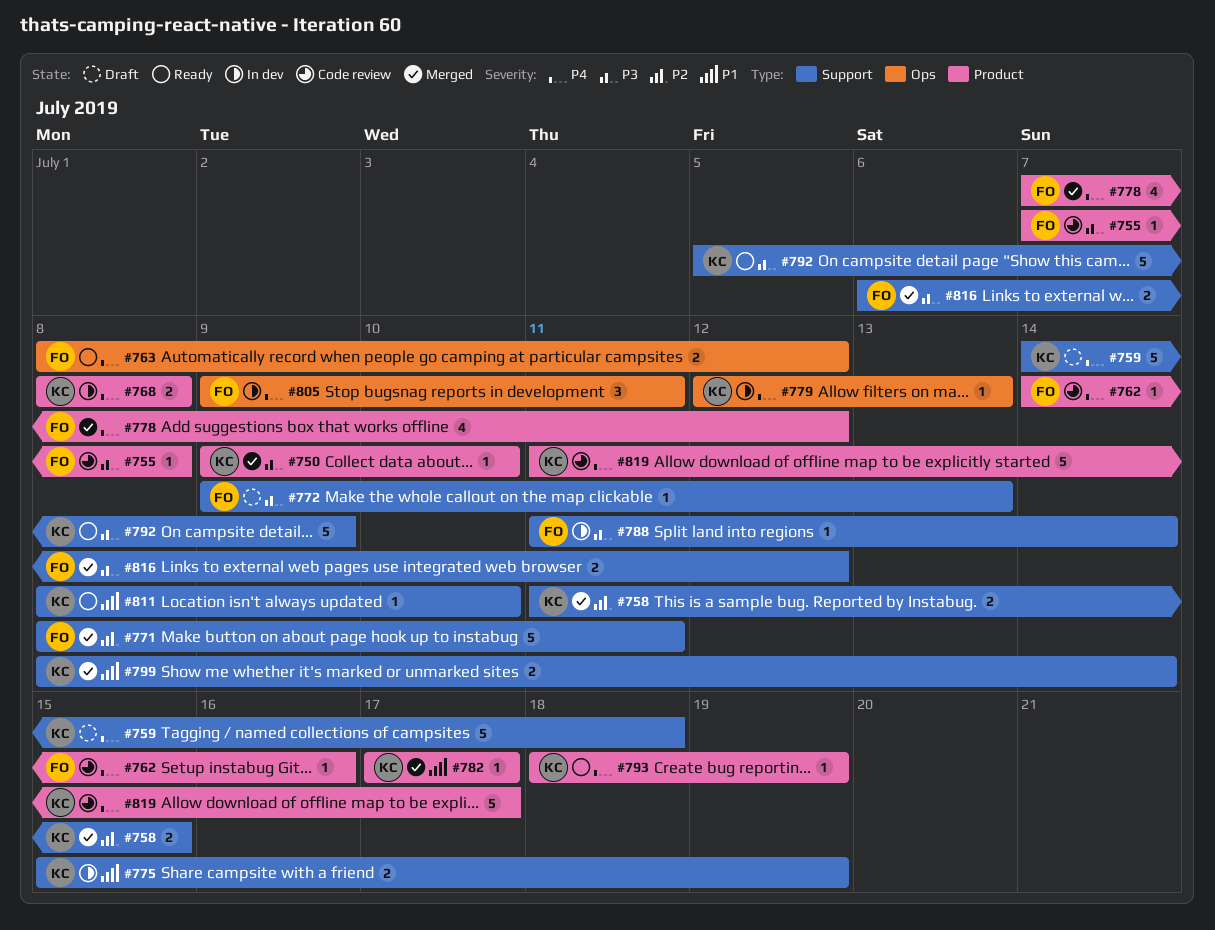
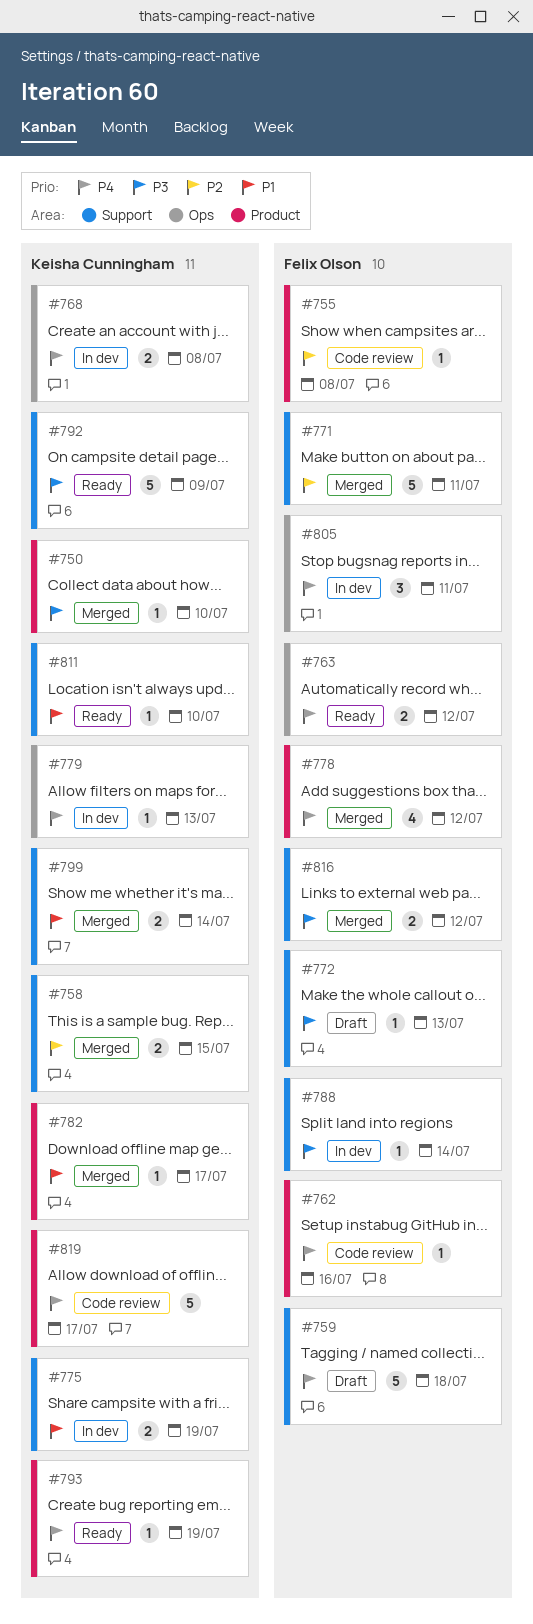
#755, priority: P3 -> P2
#759, owner: Keisha Cunningham -> Felix Olson
#768, label: Product -> Ops

